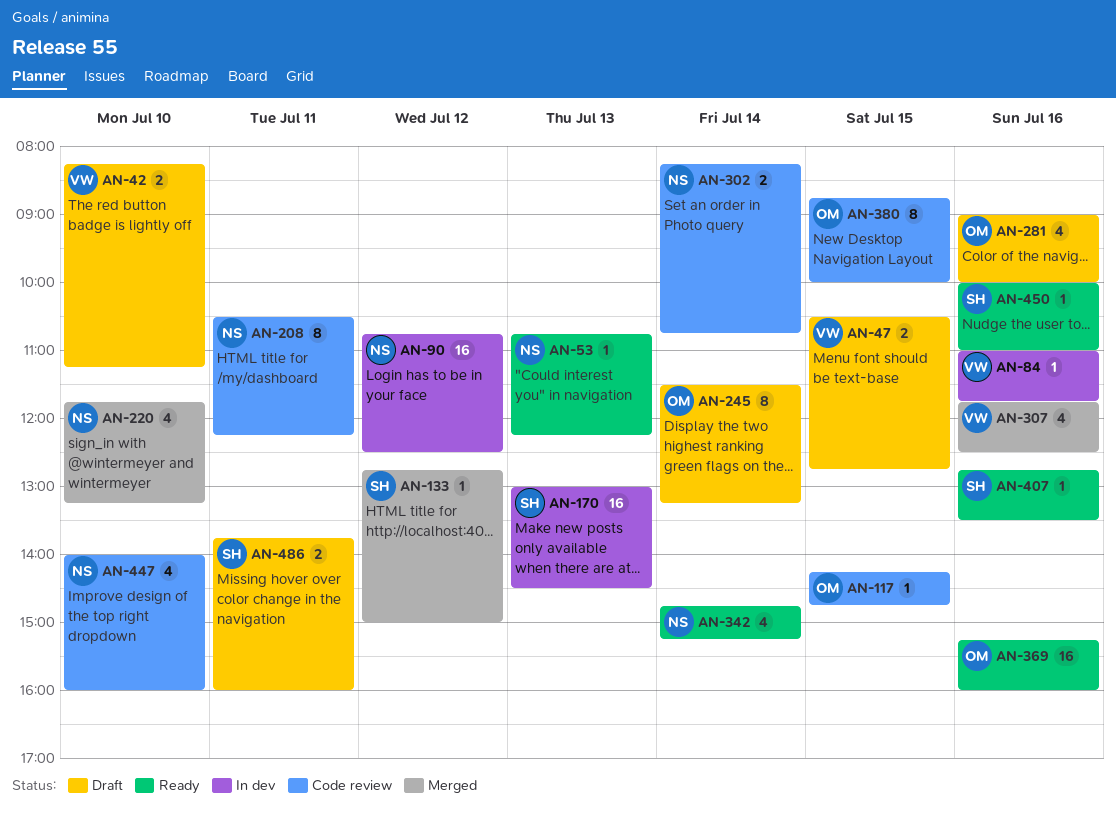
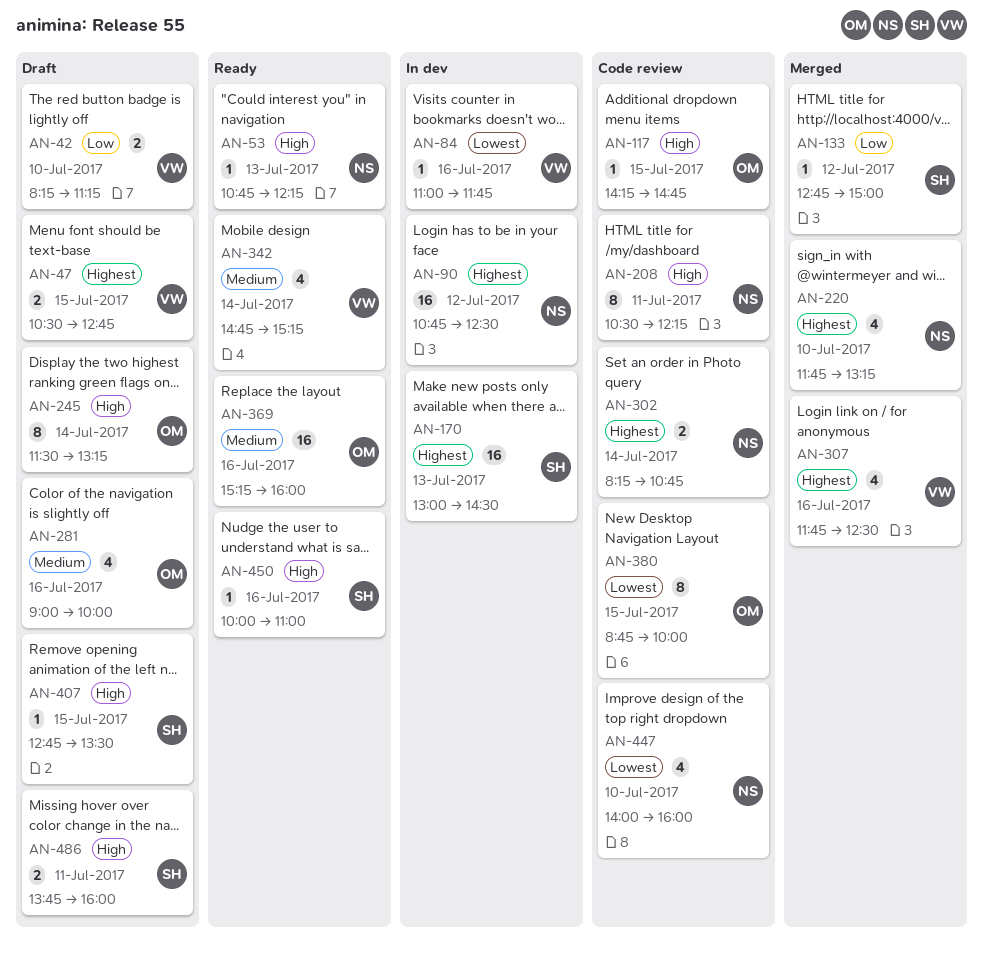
AN-342, owner: NS -> VW
AN-407, status: Ready -> Draft
AN-407, day: Jul 16 -> Jul 15

